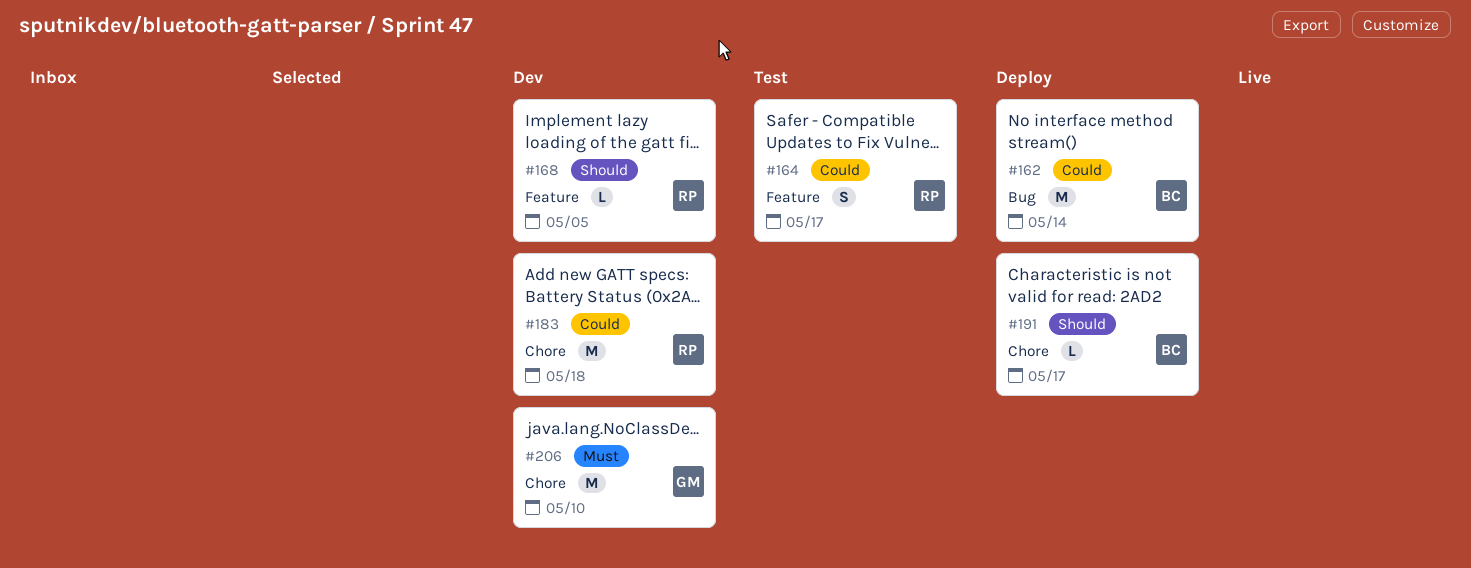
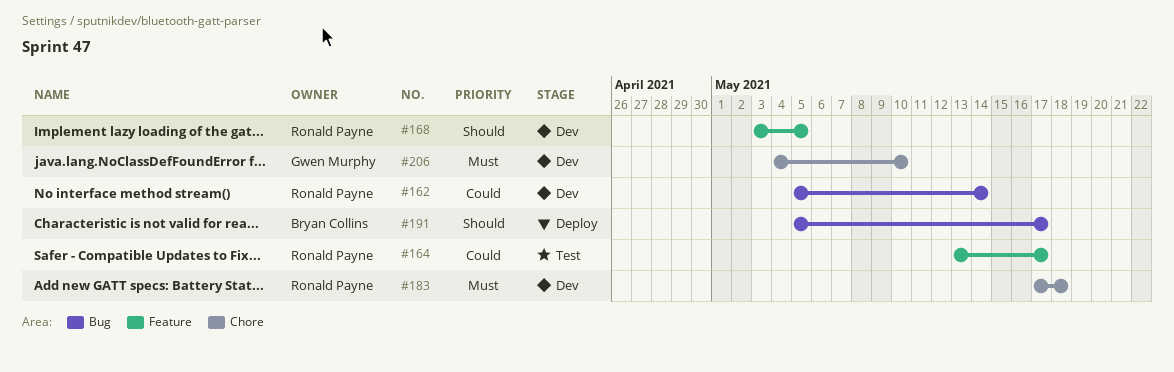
#162, status: Deploy -> Dev
#162, owner: Bryan Collins -> Ronald Payne
#183, priority: Could -> Must
#191, label: Chore -> Bug

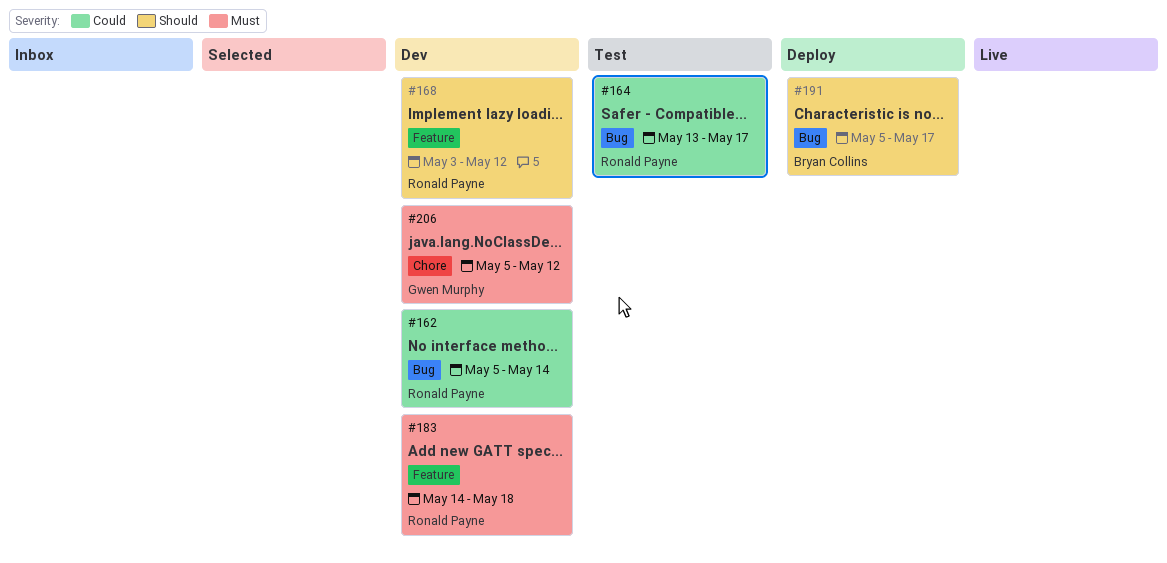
#164, label: Feature -> Bug
#168, due: May 5 -> May 12
#183, label: Chore -> Feature
#183, start: May 17 -> May 14
#206, start: May 4 -> May 5
#206, due: May 10 -> May 12

